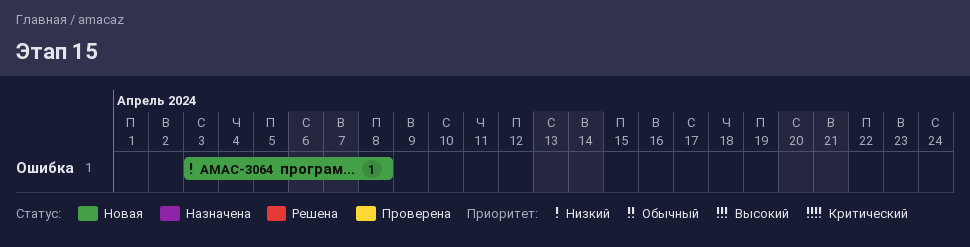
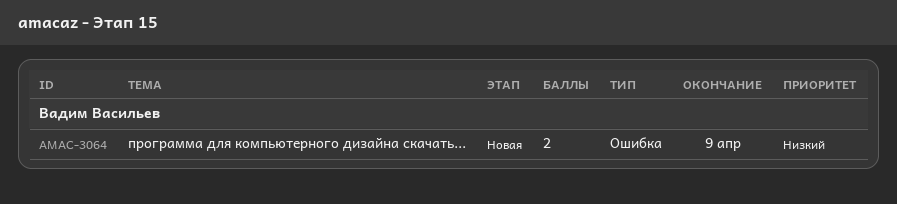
AMAC-3064, estimate: 1 -> 2
AMAC-3064, due: Apr 8 -> Apr 9

